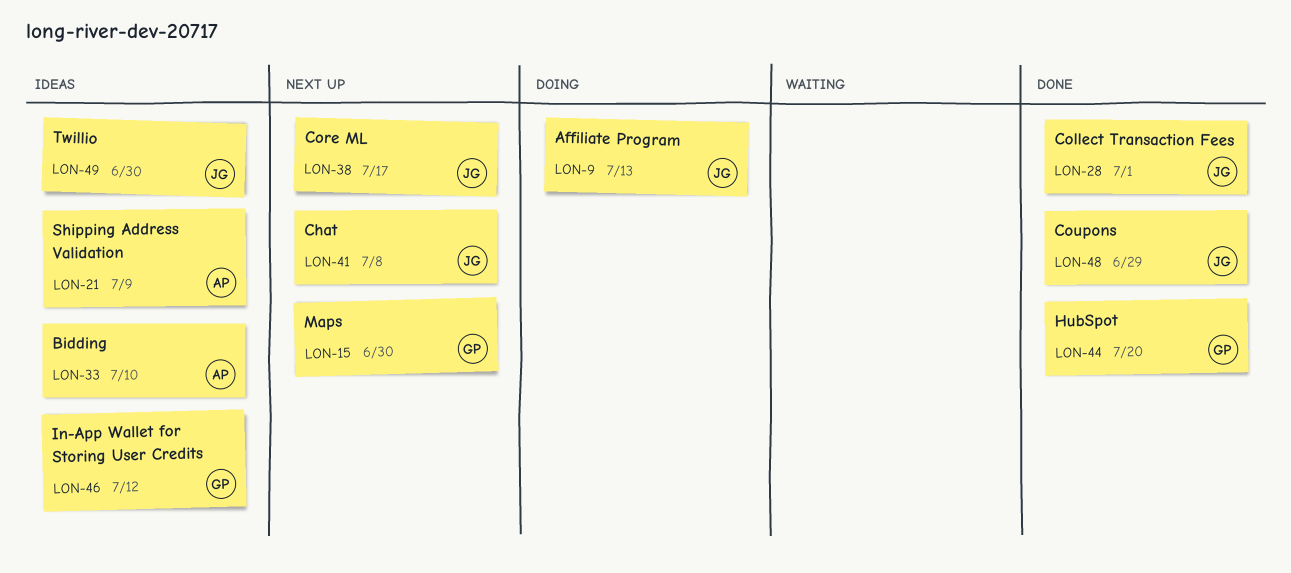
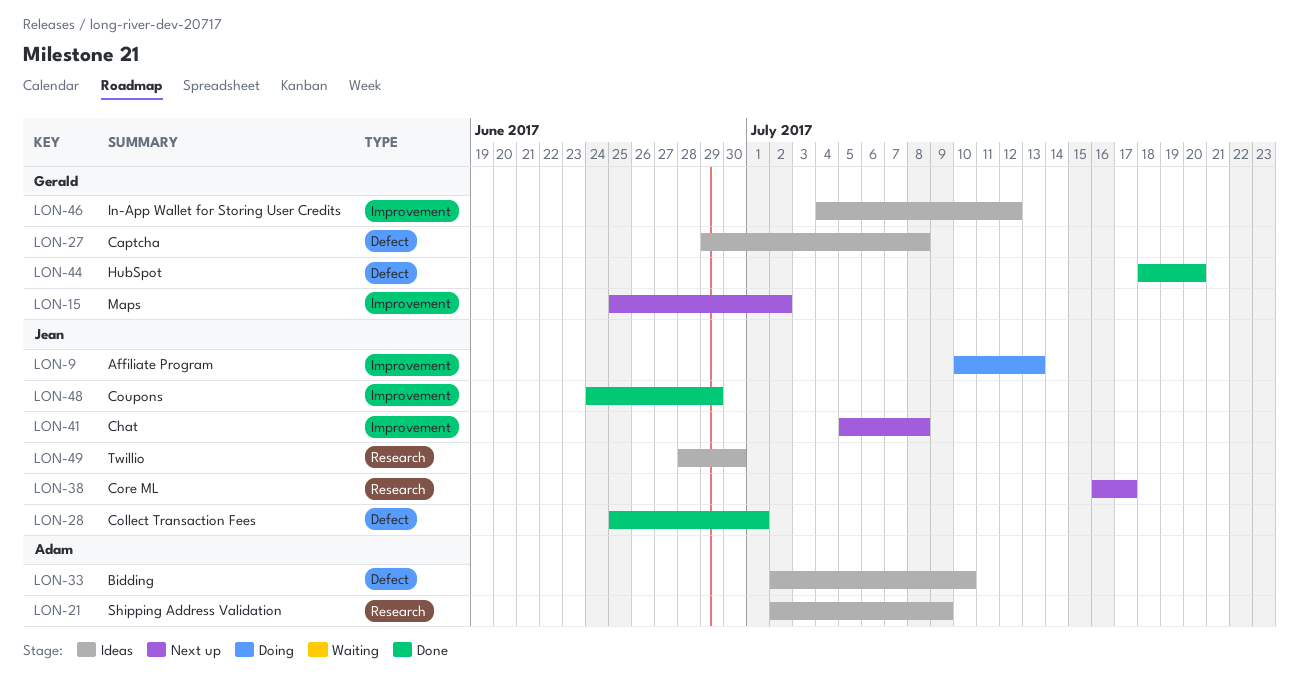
LON-15, due: Jun 30 -> Jul 2
LON-27: none -> present

